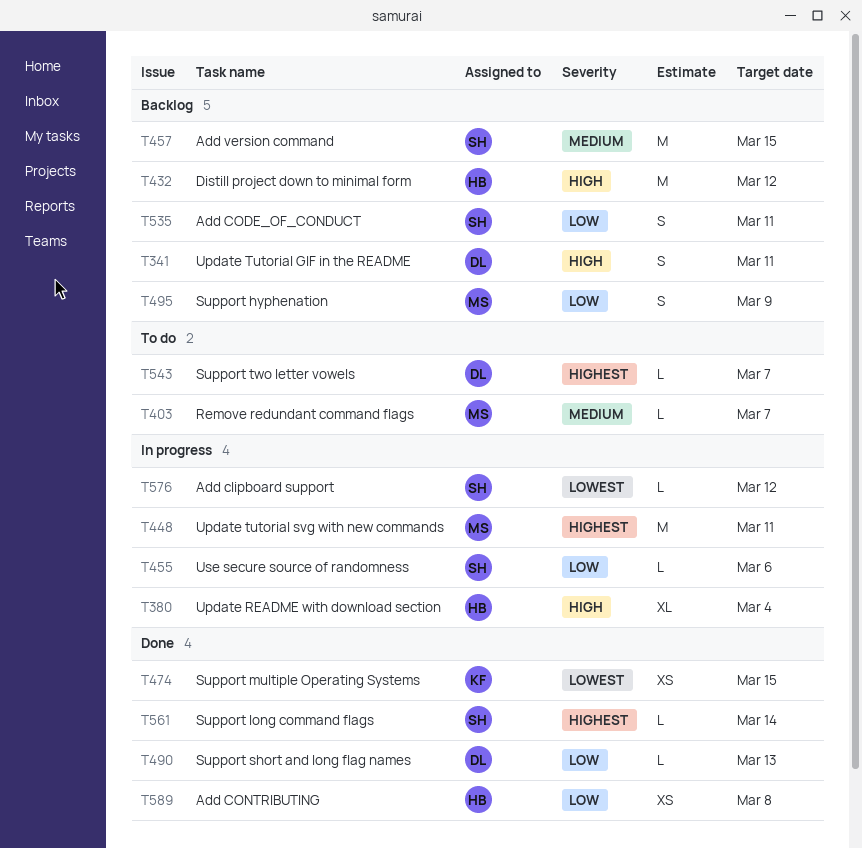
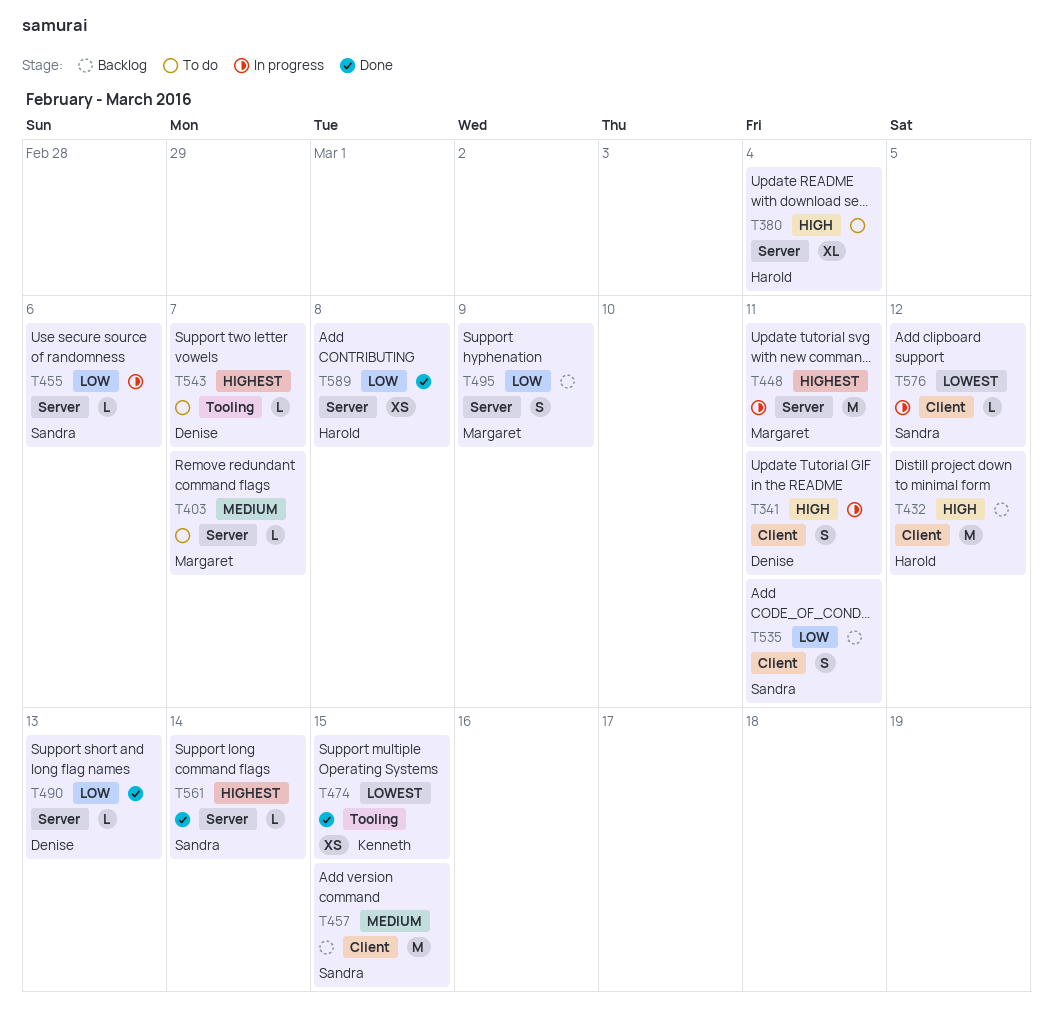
T341, status: Backlog -> In progress
T380, status: In progress -> To do

